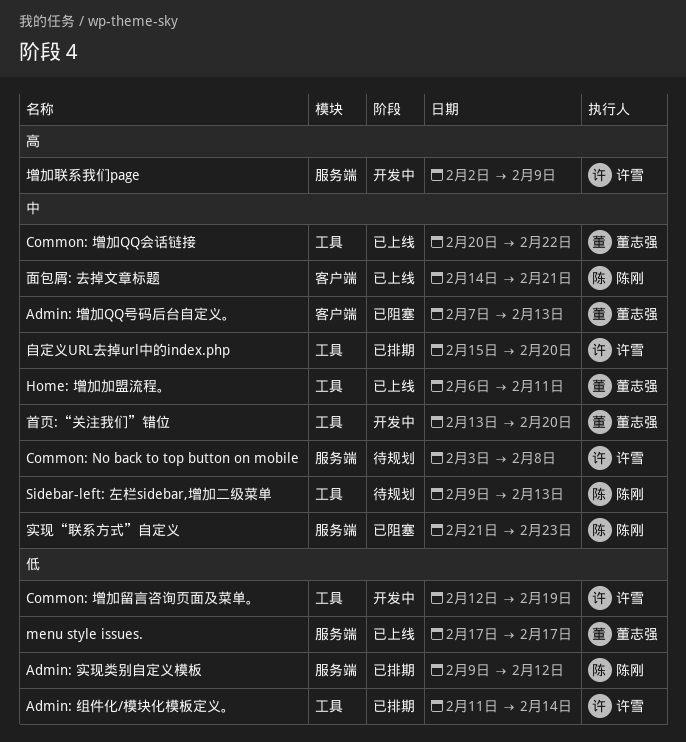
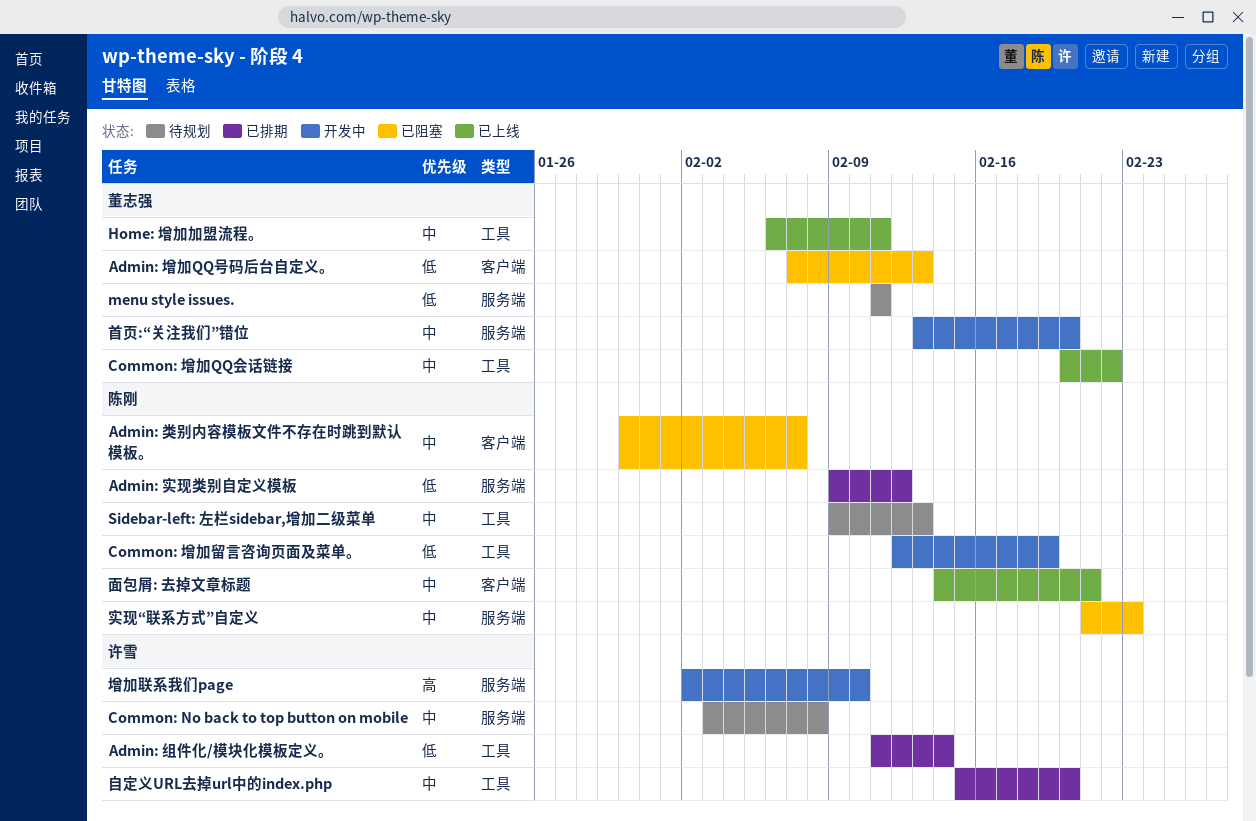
Admin: 增加QQ号码后台自定义。, priority: 中 -> 低
Admin: 类别内容模板文件不存在时跳到默认模板。: none -> present
Common: 增加留言咨询页面及菜单。, owner: 许雪 -> 陈刚
menu style issues., status: 已上线 -> 待规划
menu style issues., start: Feb 17 -> Feb 11
menu style issues., due: Feb 17 -> Feb 11
增加联系我们page, due: Feb 9 -> Feb 10
首页:“关注我们”错位, label: 工具 -> 服务端

